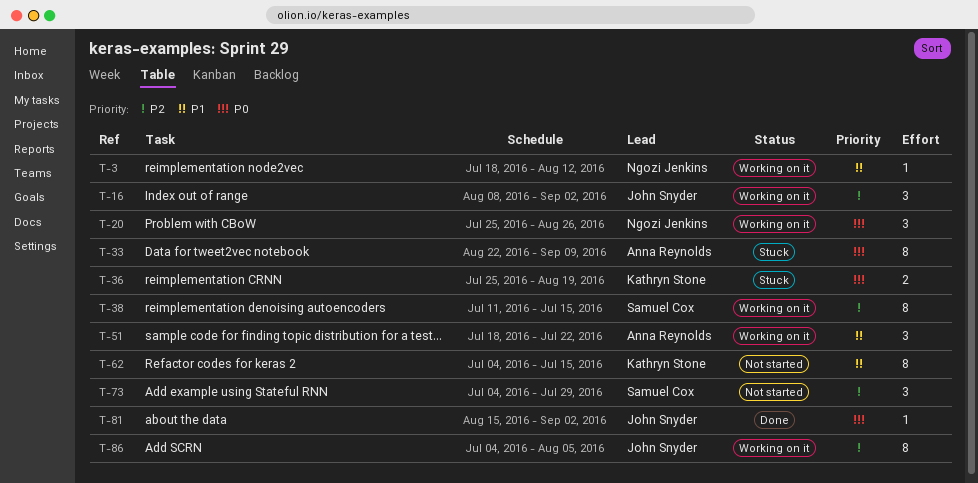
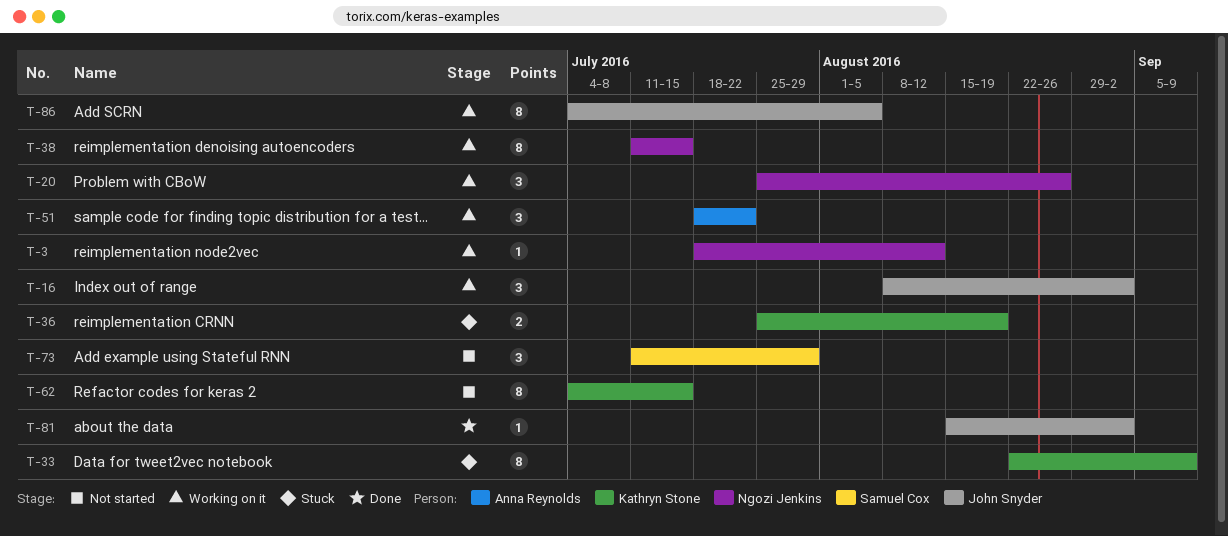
T-33, owner: Anna Reynolds -> Kathryn Stone
T-38, owner: Samuel Cox -> Ngozi Jenkins
T-73, start: Jul 4 -> Jul 11

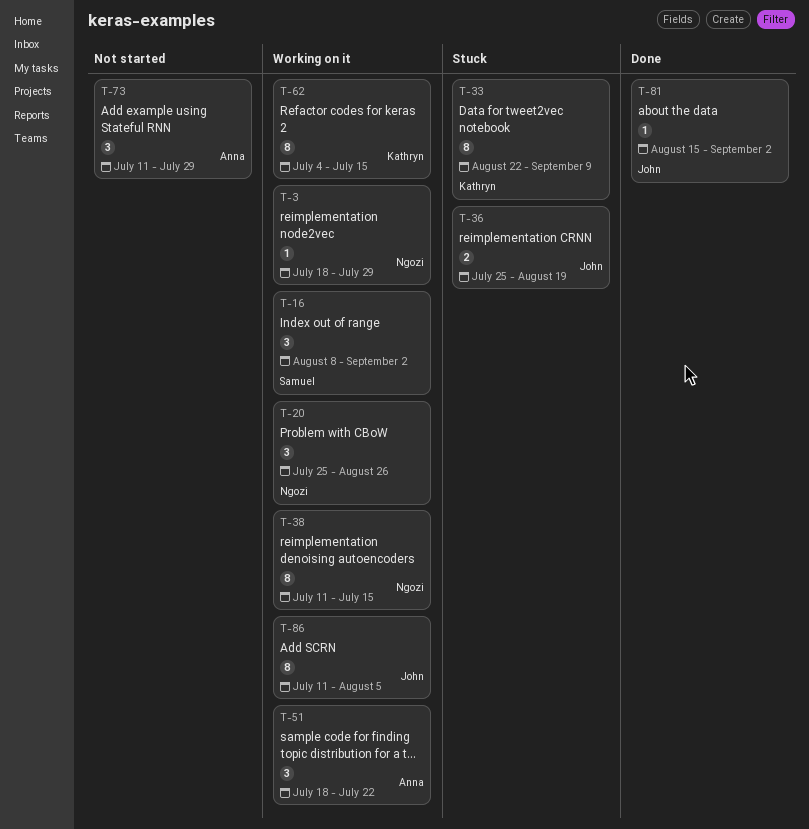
T-3, due: Aug 12 -> Jul 29
T-16, owner: John Snyder -> Samuel Cox
T-36, owner: Kathryn Stone -> John Snyder
T-62, status: Not started -> Working on it
T-73, owner: Samuel Cox -> Anna Reynolds
T-86, start: Jul 4 -> Jul 11

